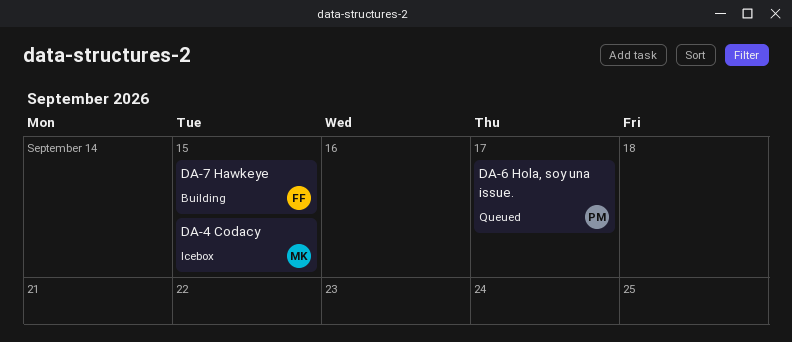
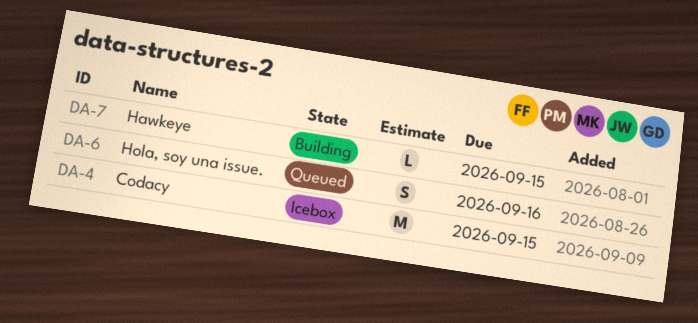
DA-6, due: Sep 17 -> Sep 16

